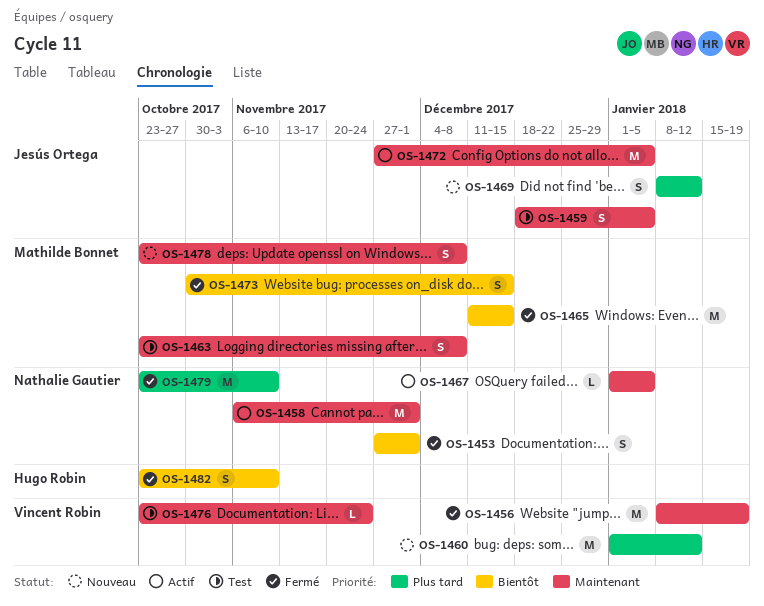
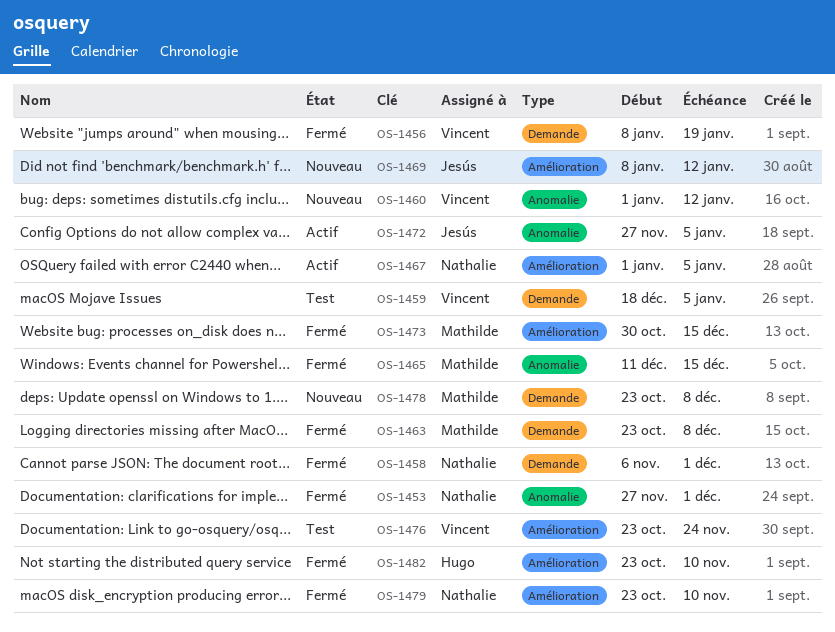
OS-1458, status: Actif -> Fermé
OS-1459, owner: Jesús Ortega -> Vincent Robin
OS-1463, status: Test -> Fermé

